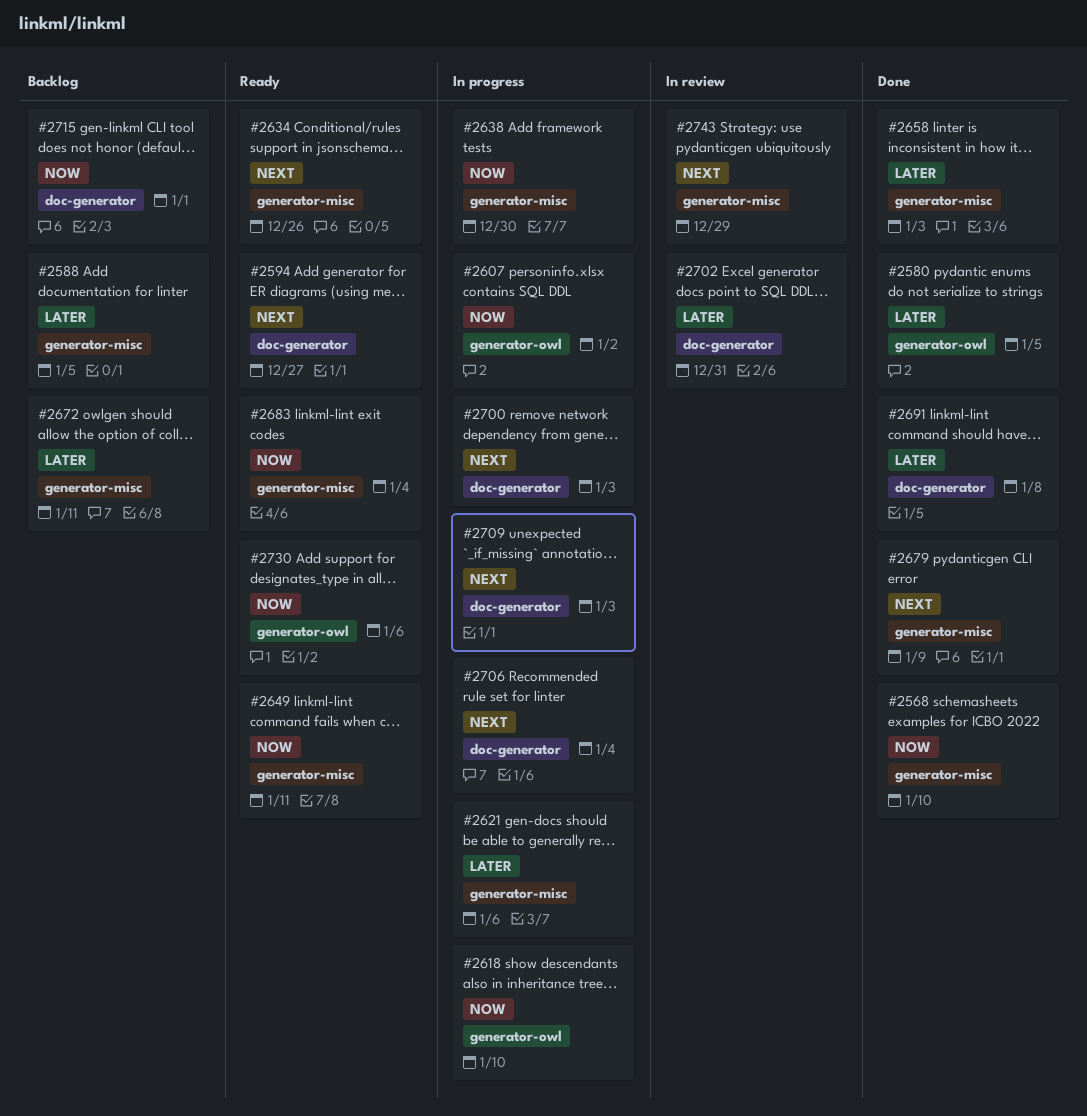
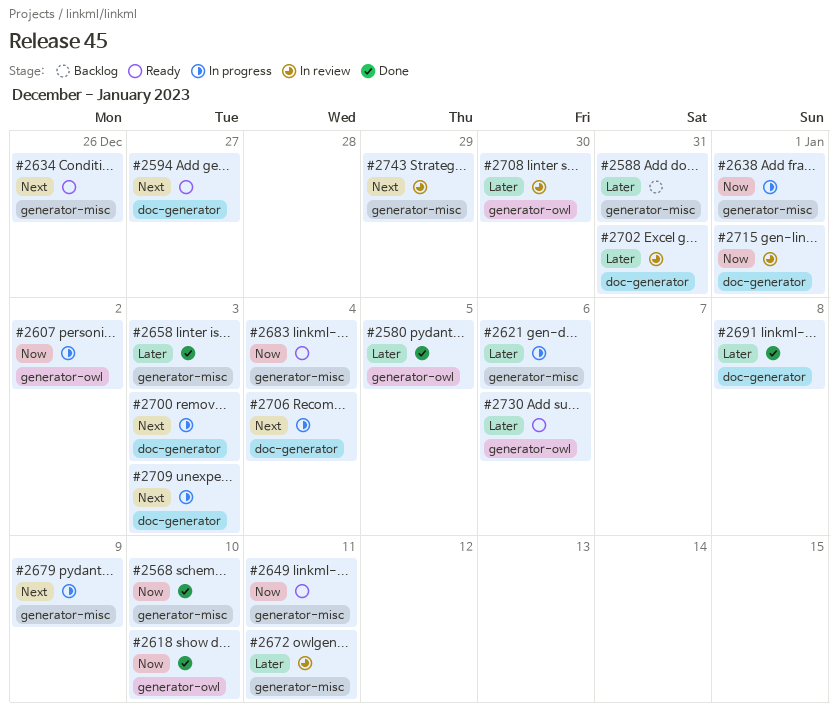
#2588, due: Jan 5 -> Dec 31
#2618, status: In progress -> Done
#2638, due: Dec 30 -> Jan 1
#2672, status: Backlog -> In review
#2679, status: Done -> In progress
#2708: none -> present
#2715, status: Backlog -> In review
#2730, priority: Now -> Later

